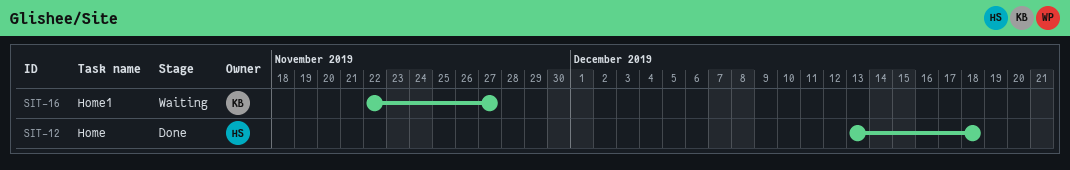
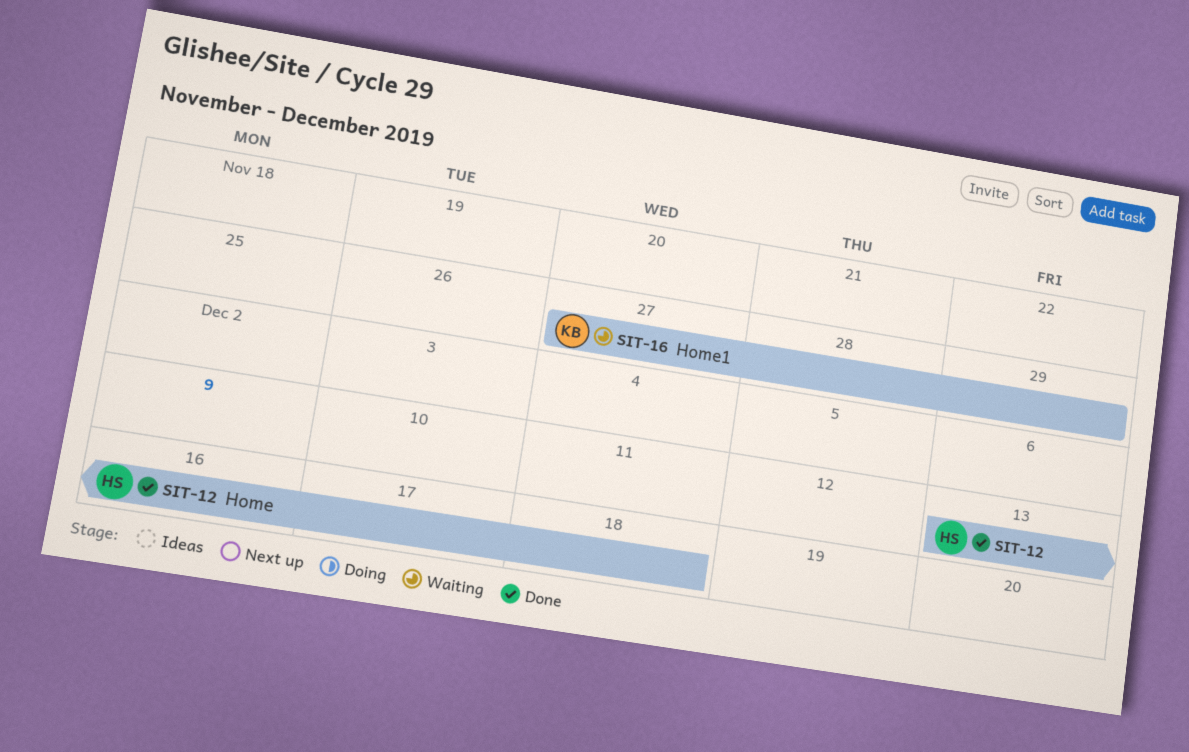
SIT-16, start: Nov 22 -> Nov 27
SIT-16, due: Nov 27 -> Nov 29

